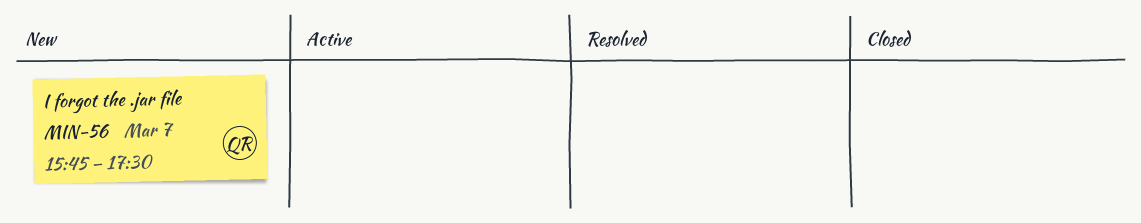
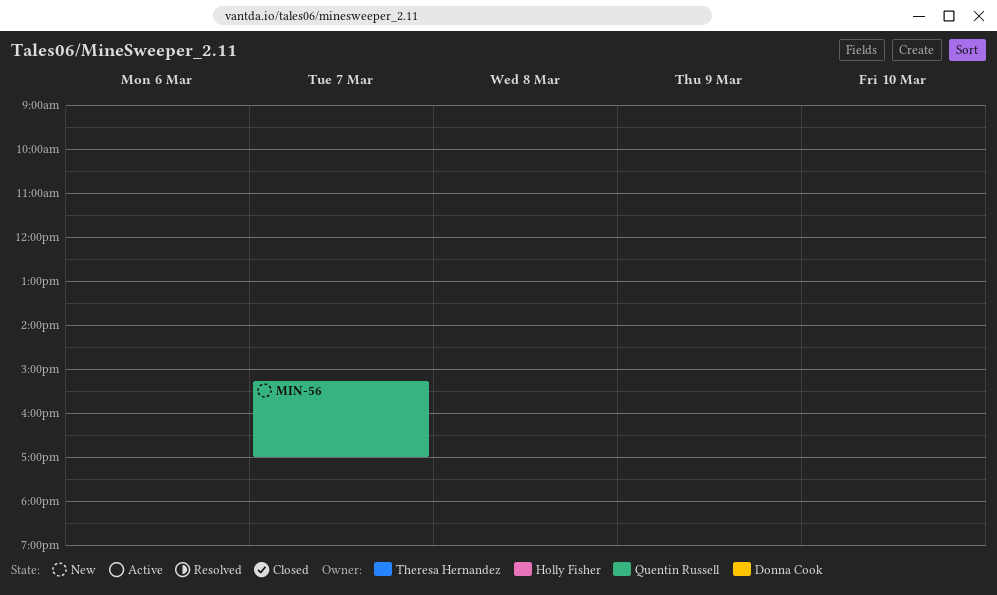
MIN-56, begins: 15:45 -> 15:15
MIN-56, ends: 17:30 -> 17:00

